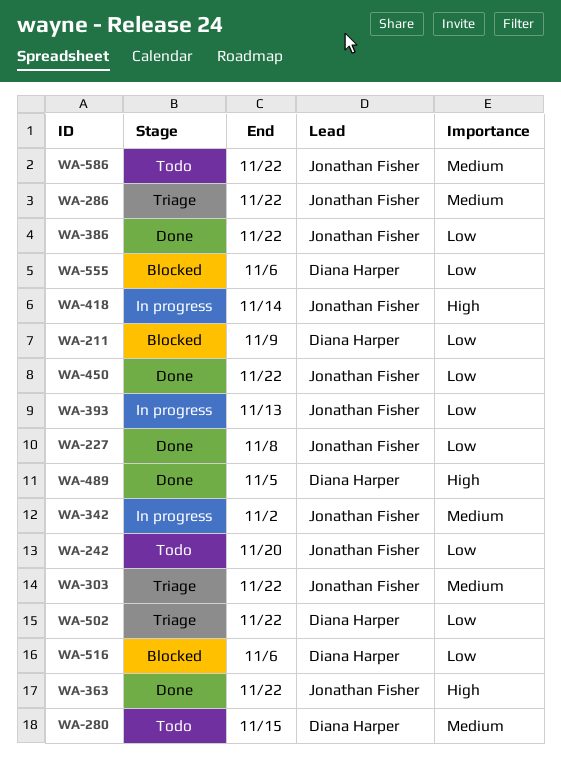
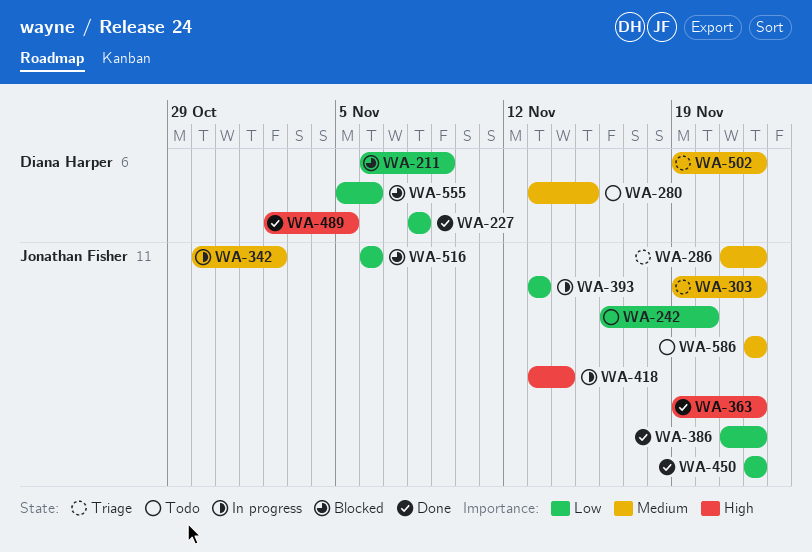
WA-227, owner: Jonathan Fisher -> Diana Harper
WA-502, priority: Low -> Medium
WA-516, owner: Diana Harper -> Jonathan Fisher

